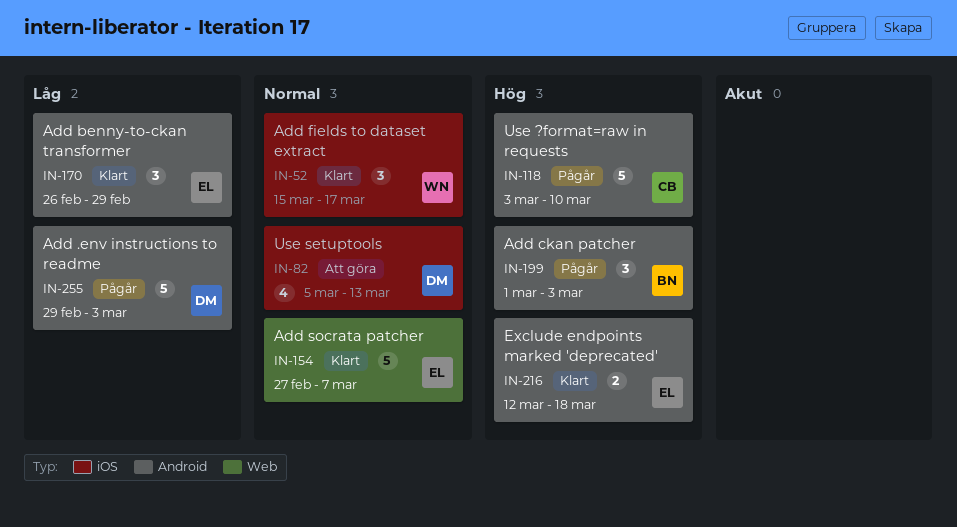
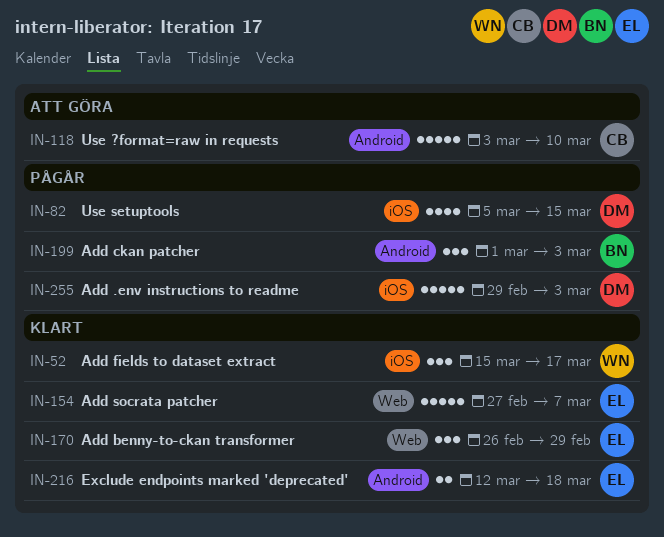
IN-82, status: Att göra -> Pågår
IN-82, due: Mar 13 -> Mar 15
IN-118, status: Pågår -> Att göra
IN-170, label: Android -> Web
IN-255, label: Android -> iOS

